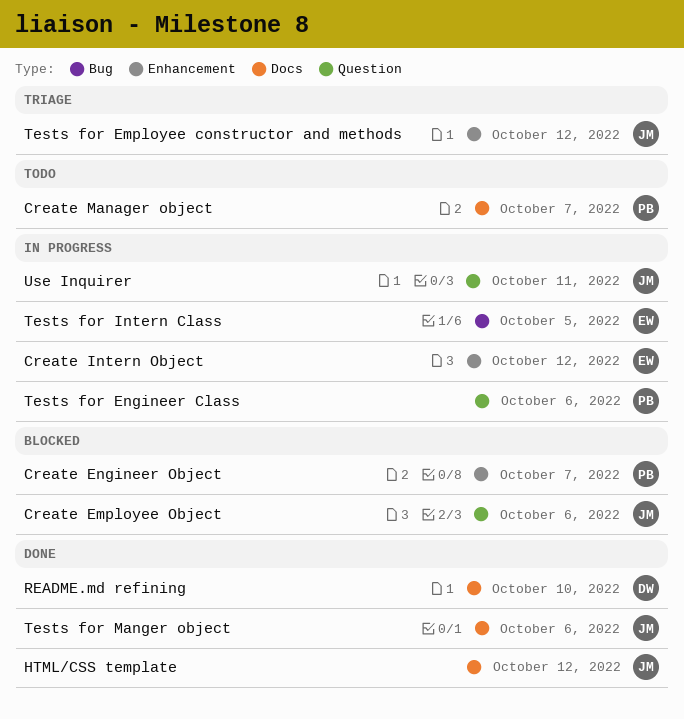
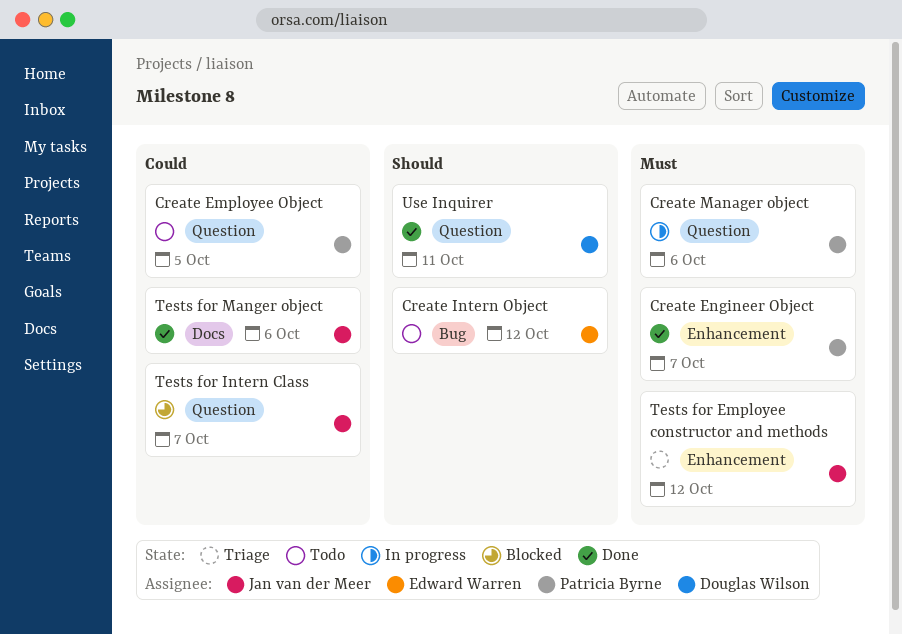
Create Employee Object, status: Blocked -> Todo
Create Employee Object, owner: Jan van der Meer -> Patricia Byrne
Create Employee Object, due: Oct 6 -> Oct 5
Create Engineer Object, status: Blocked -> Done
Create Intern Object, status: In progress -> Todo
Create Intern Object, label: Enhancement -> Bug
Create Manager object, status: Todo -> In progress
Create Manager object, label: Docs -> Question
Create Manager object, due: Oct 7 -> Oct 6
HTML/CSS template: present -> none
README.md refining: present -> none
Tests for Engineer Class: present -> none
Tests for Intern Class, status: In progress -> Blocked
Tests for Intern Class, owner: Edward Warren -> Jan van der Meer
Tests for Intern Class, label: Bug -> Question
Tests for Intern Class, due: Oct 5 -> Oct 7
Use Inquirer, status: In progress -> Done
Use Inquirer, owner: Jan van der Meer -> Douglas Wilson

